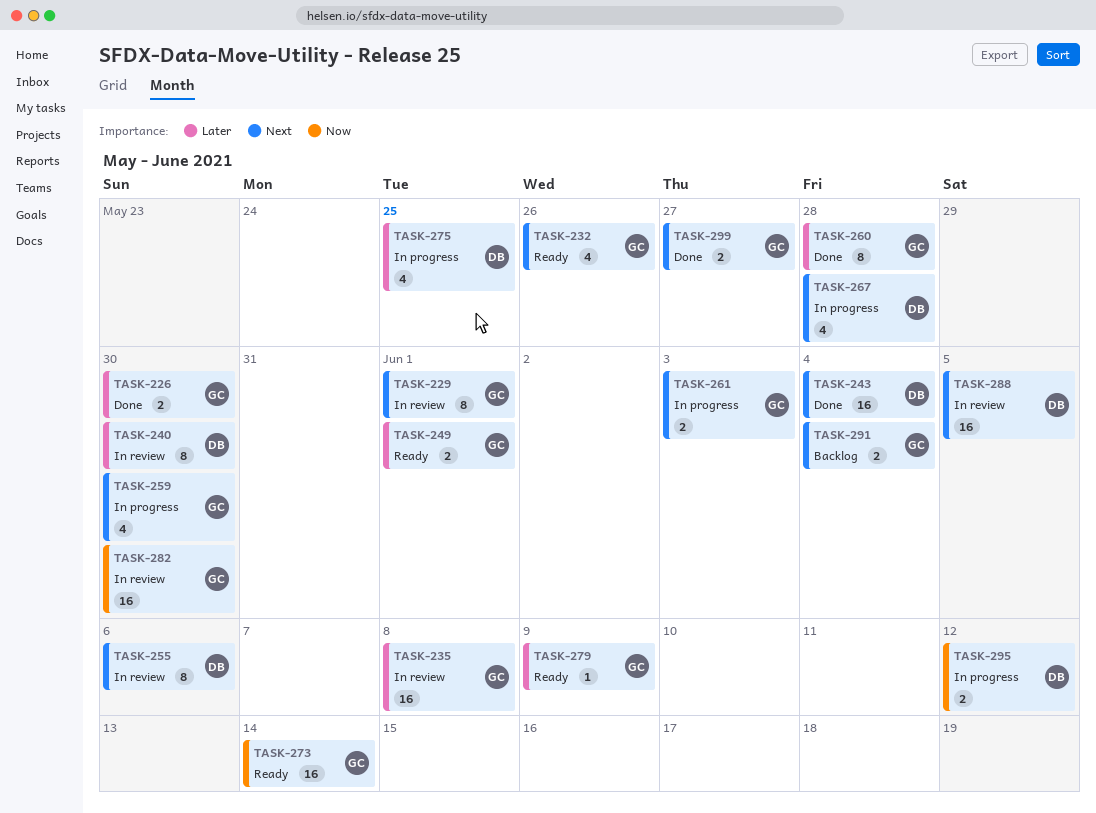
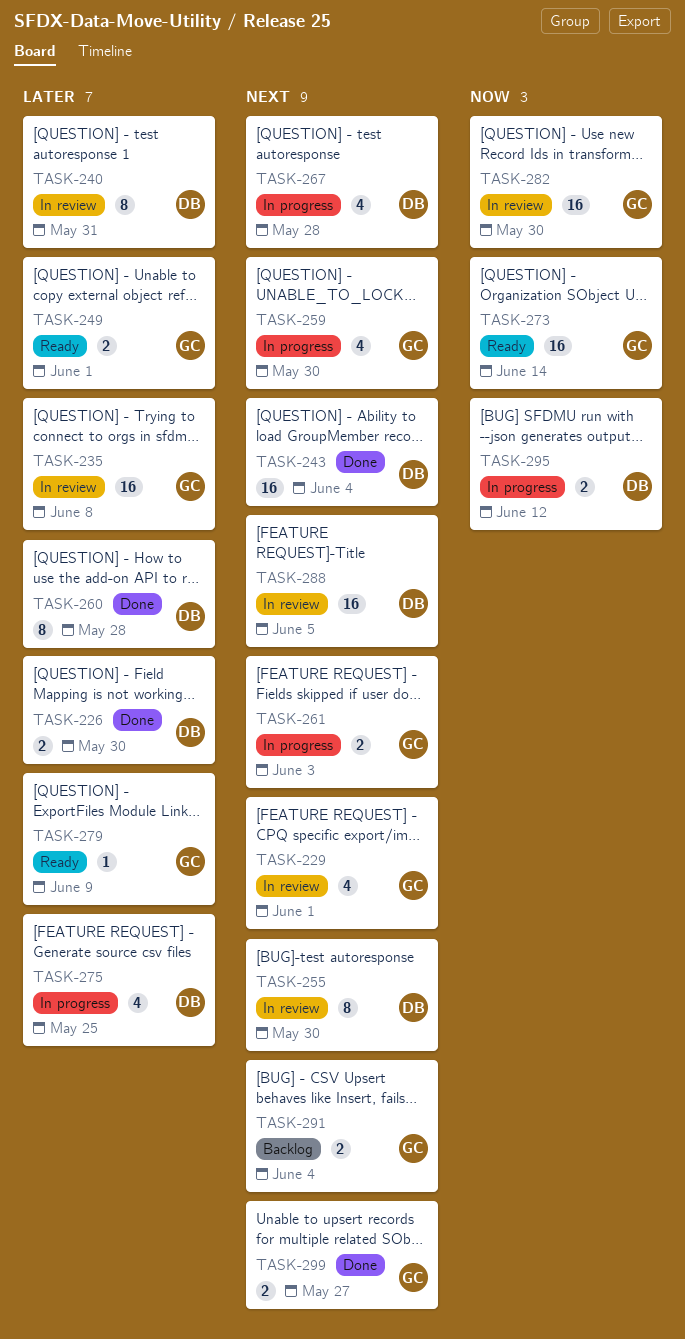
TASK-226, owner: GC -> DB
TASK-229, estimate: 8 -> 4
TASK-232: present -> none
TASK-240, due: May 30 -> May 31
TASK-255, due: Jun 6 -> May 30
TASK-260, owner: GC -> DB

